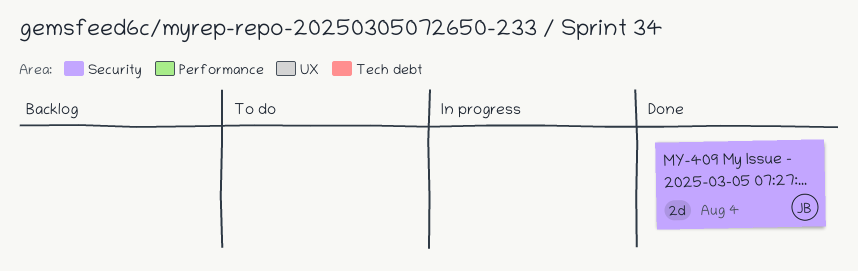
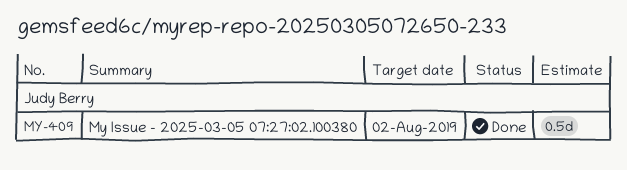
MY-409, estimate: 2d -> 0.5d
MY-409, due: Aug 4 -> Aug 2

